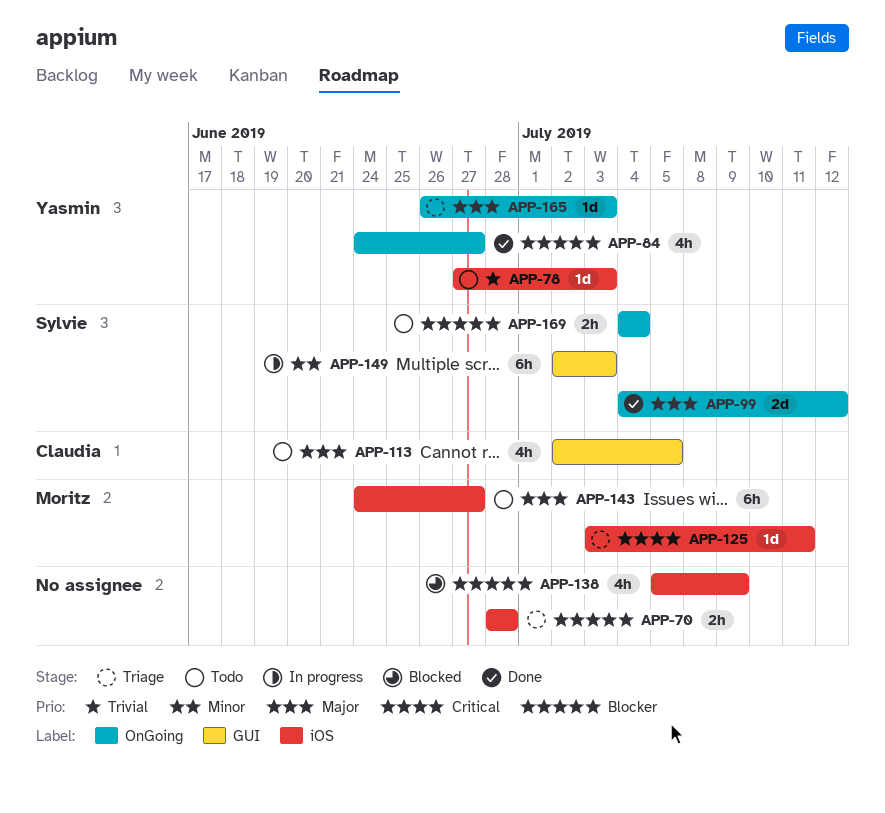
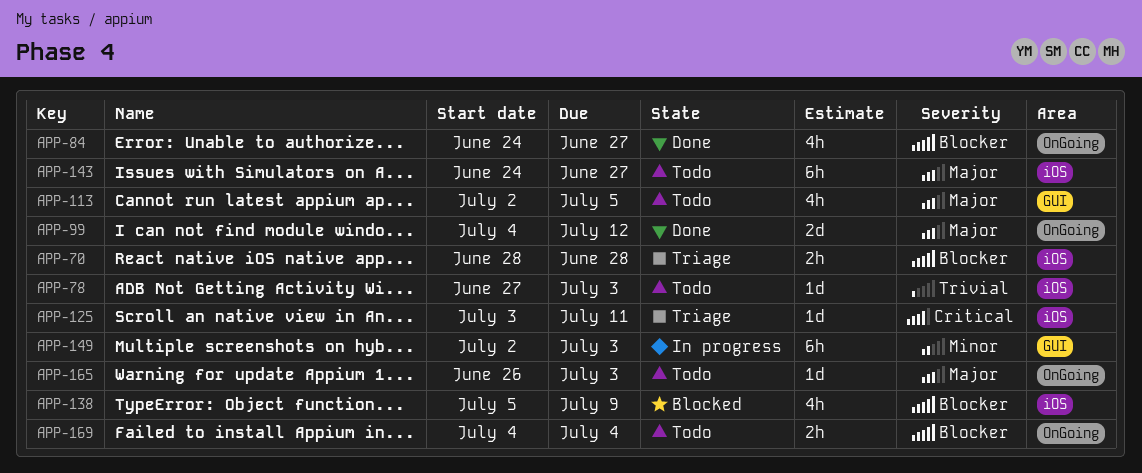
APP-165, status: Triage -> Todo

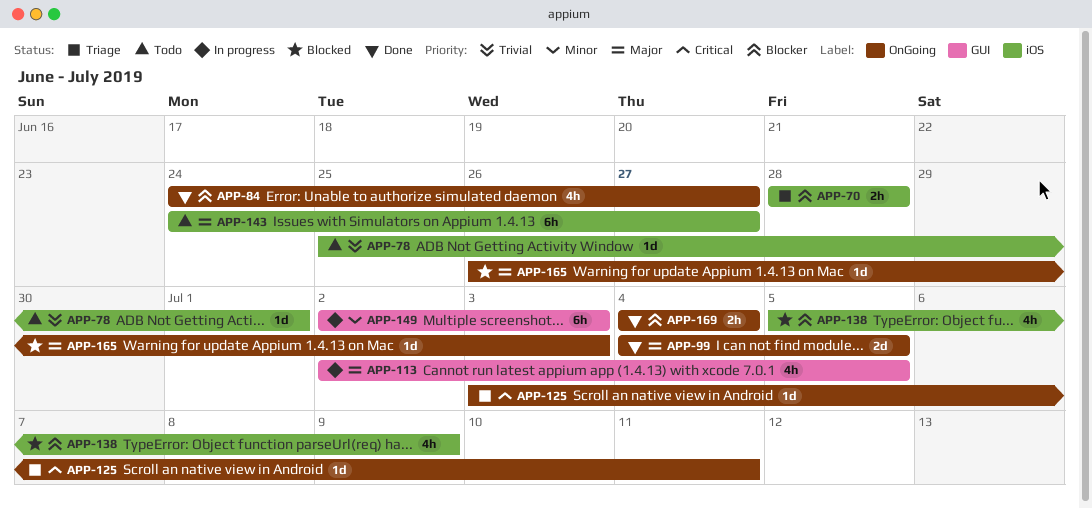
APP-78, start: Jun 27 -> Jun 25
APP-78, due: Jul 3 -> Jul 1
APP-99, due: Jul 12 -> Jul 5
APP-113, status: Todo -> In progress
APP-125, label: iOS -> OnGoing
APP-165, status: Todo -> Blocked
APP-169, status: Todo -> Done

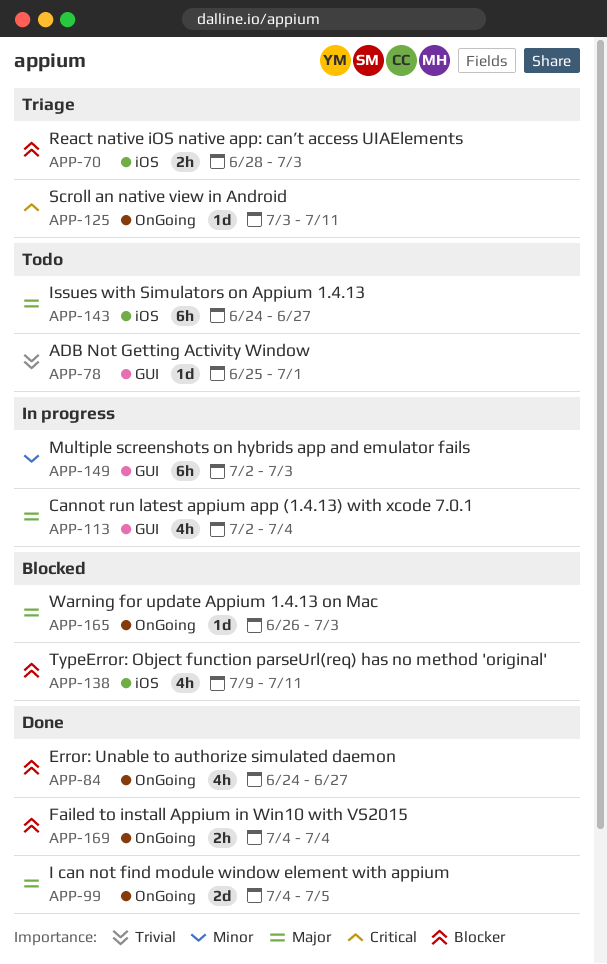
APP-70, due: Jun 28 -> Jul 3
APP-78, label: iOS -> GUI
APP-113, due: Jul 5 -> Jul 4
APP-138, start: Jul 5 -> Jul 9
APP-138, due: Jul 9 -> Jul 11

